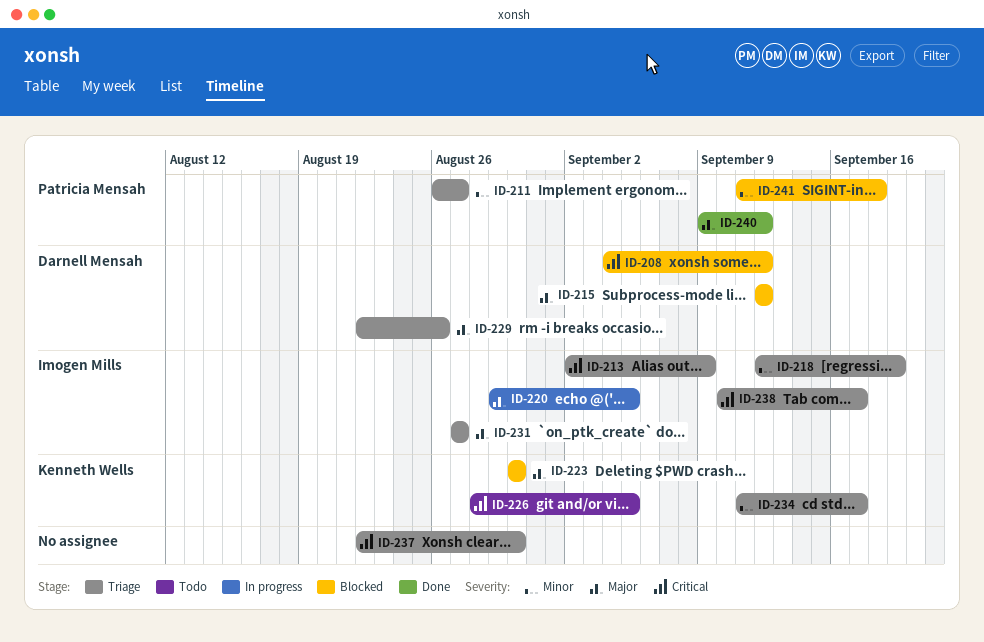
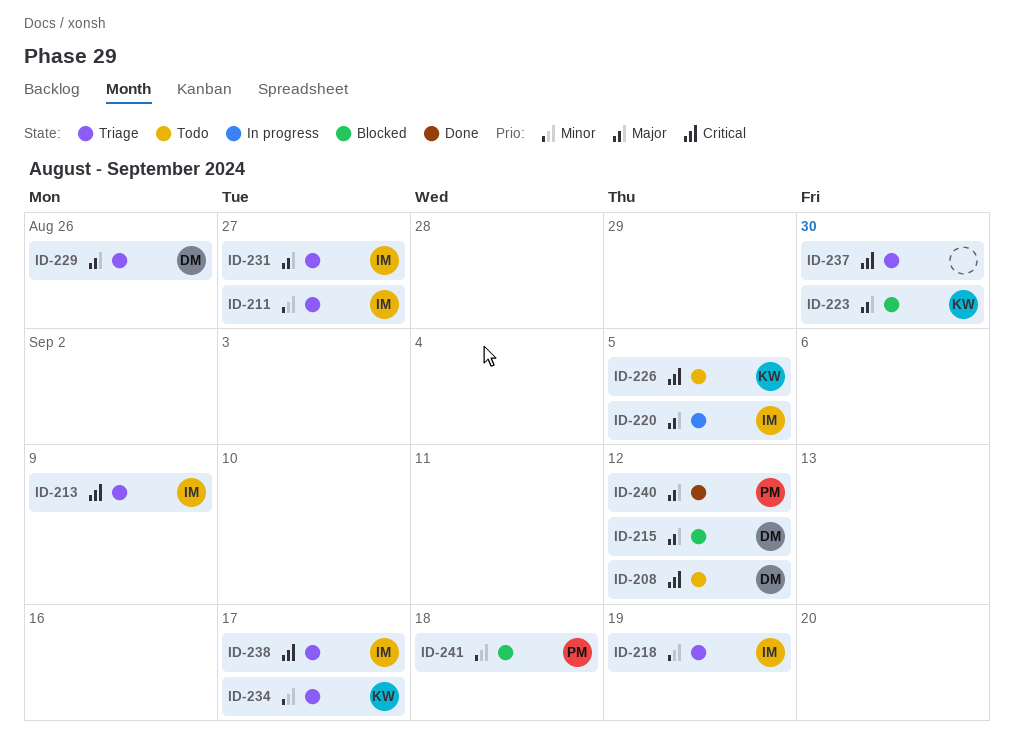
ID-208, status: Blocked -> Todo
ID-211, owner: Patricia Mensah -> Imogen Mills

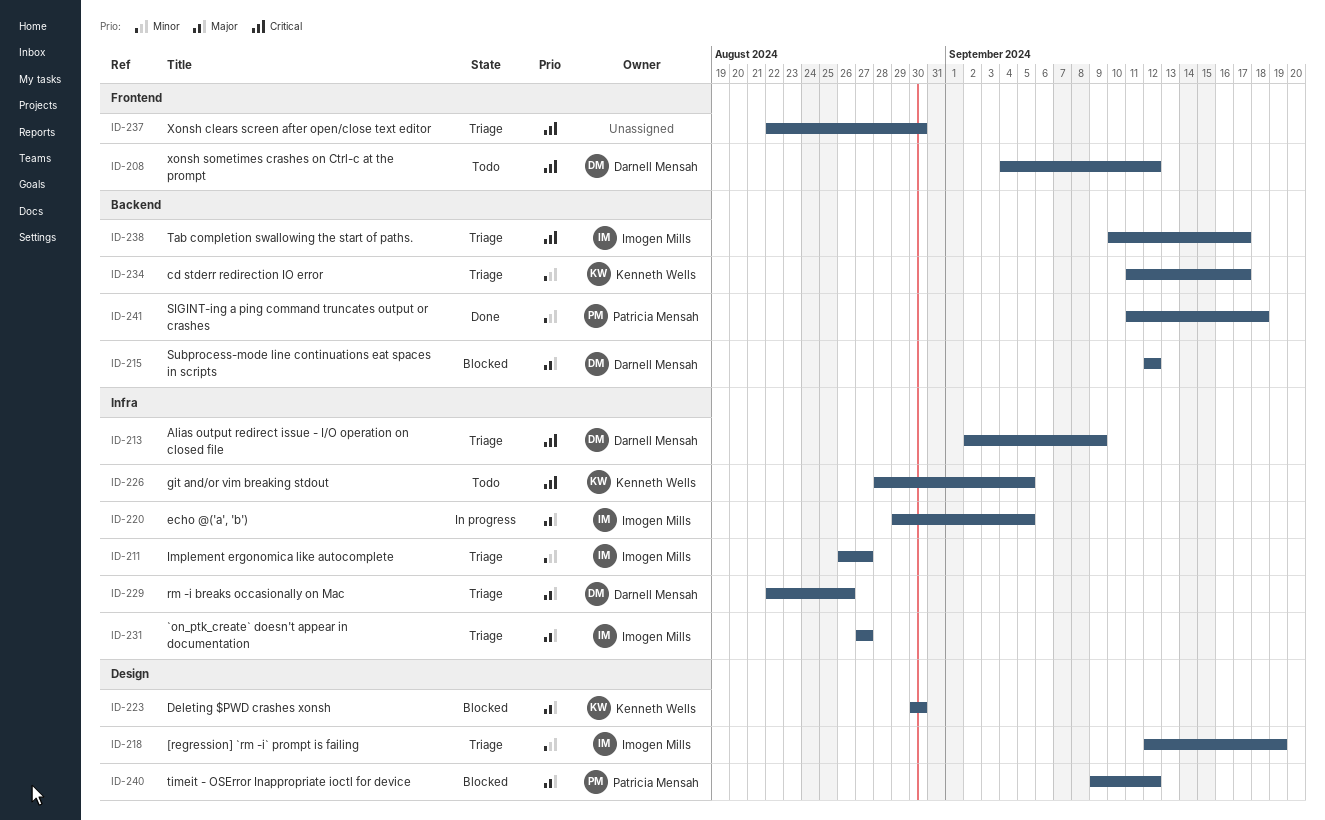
ID-213, owner: Imogen Mills -> Darnell Mensah
ID-240, status: Done -> Blocked
ID-241, status: Blocked -> Done

